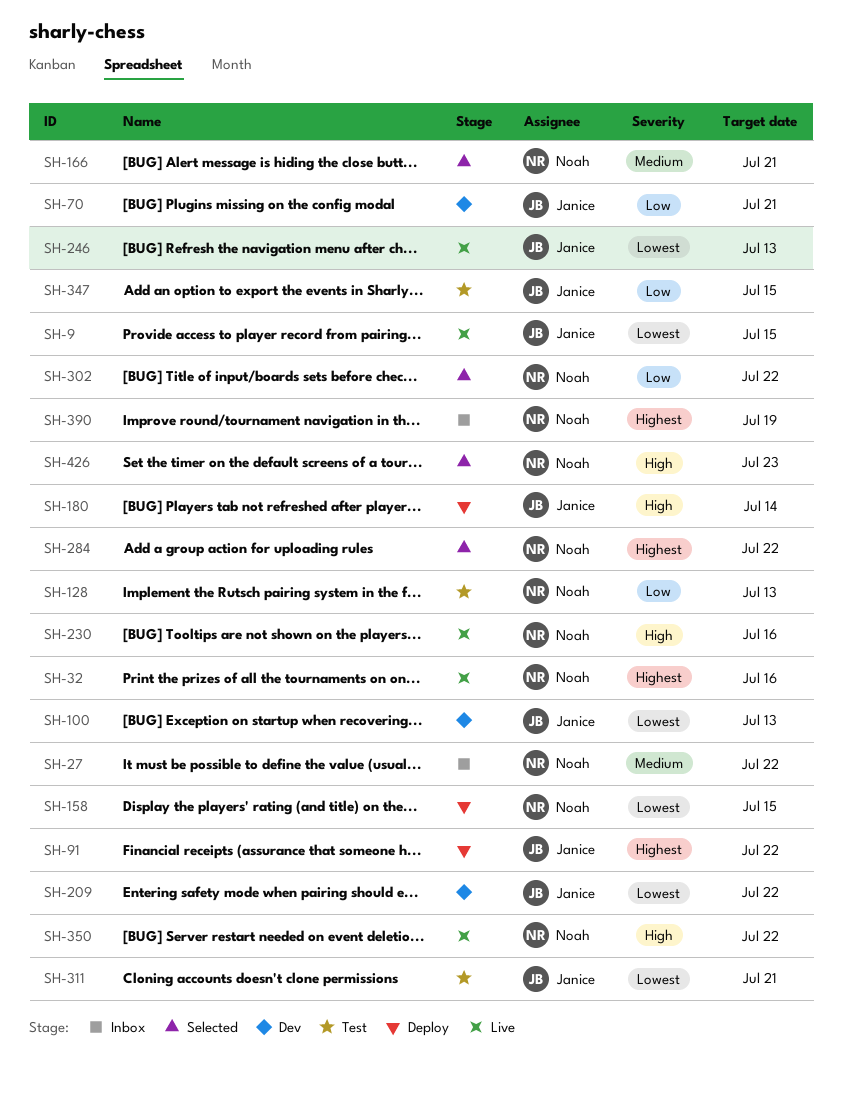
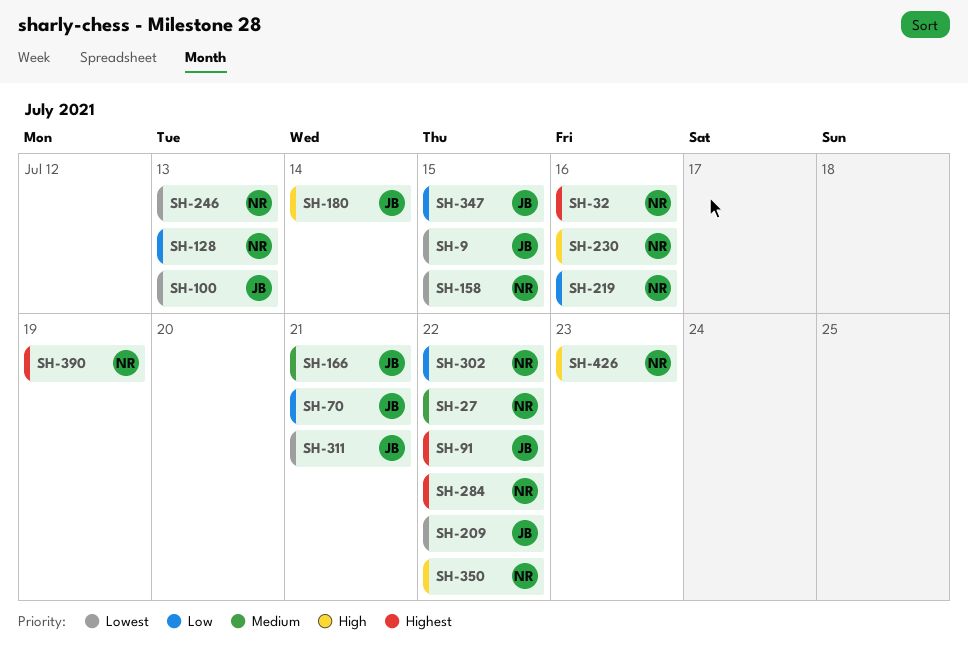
SH-166, owner: Noah -> Janice
SH-219: none -> present
SH-246, owner: Janice -> Noah

